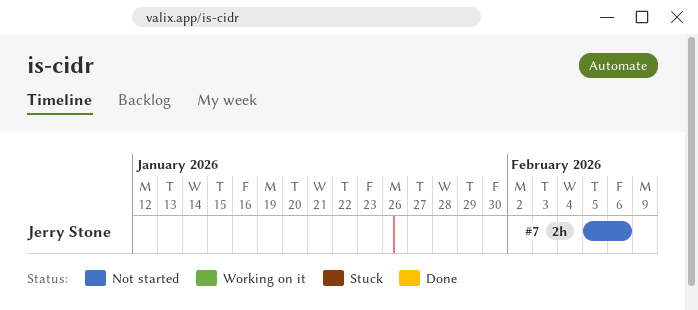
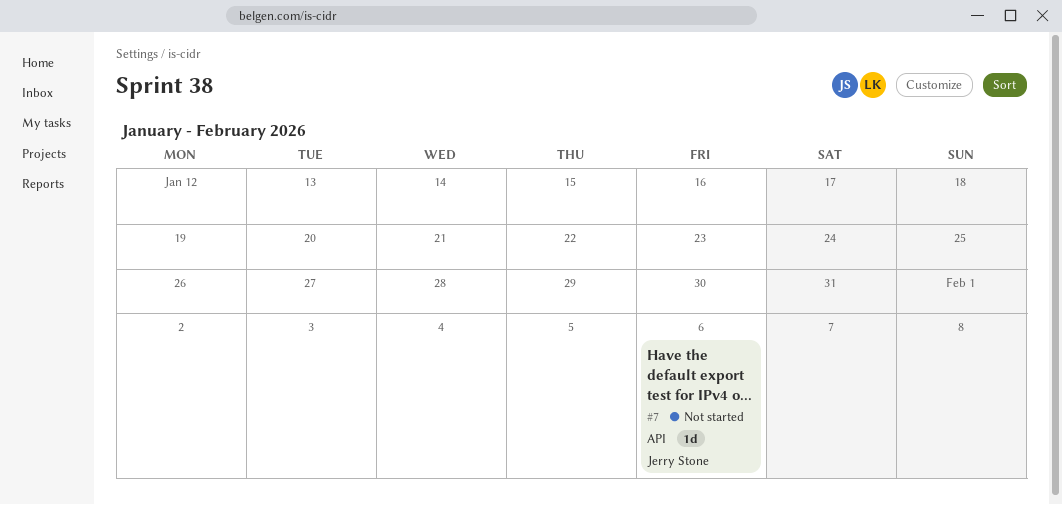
#7, estimate: 2h -> 1d

